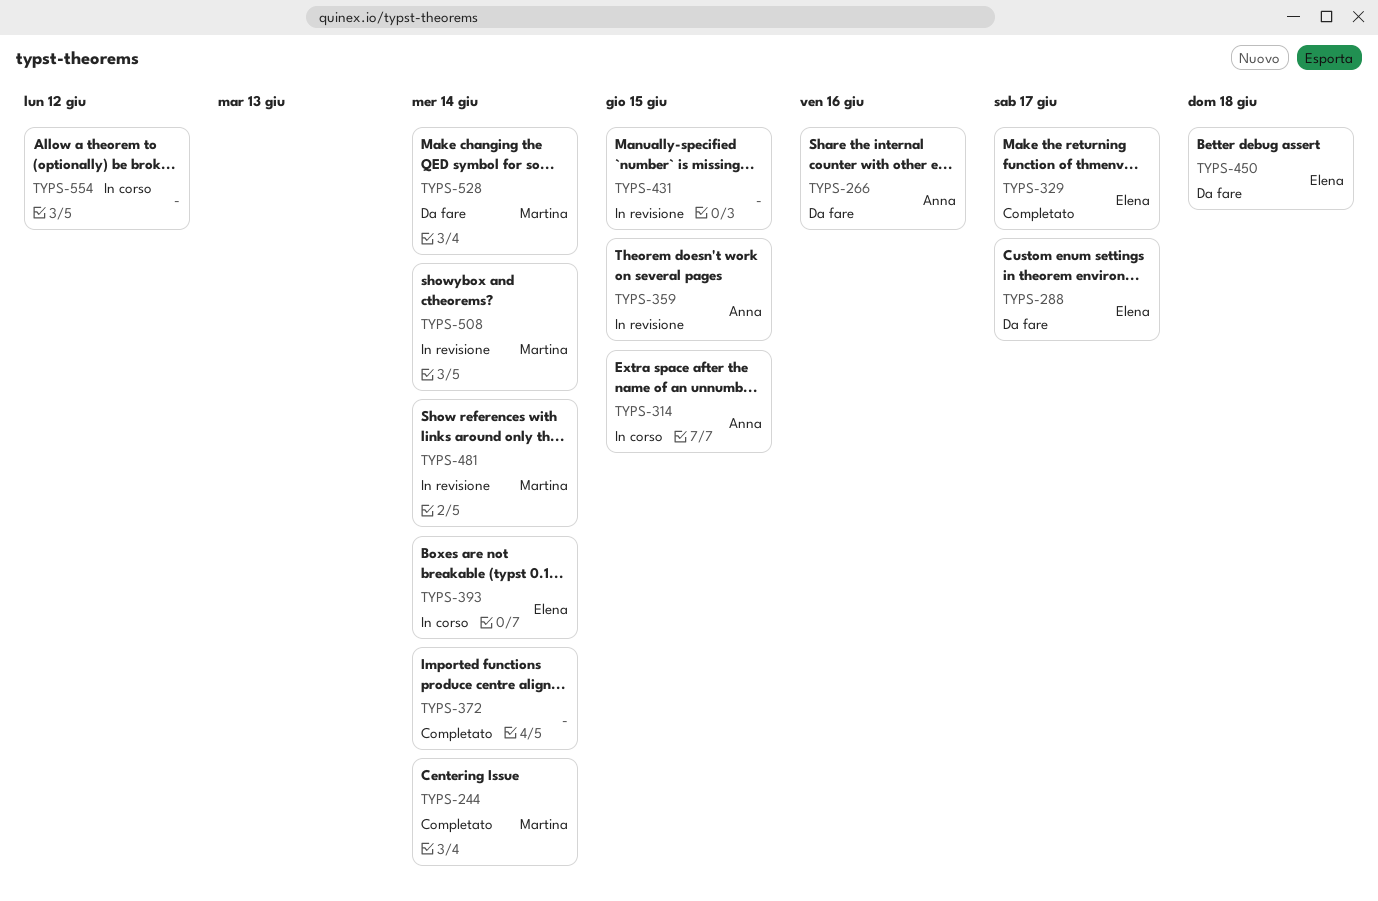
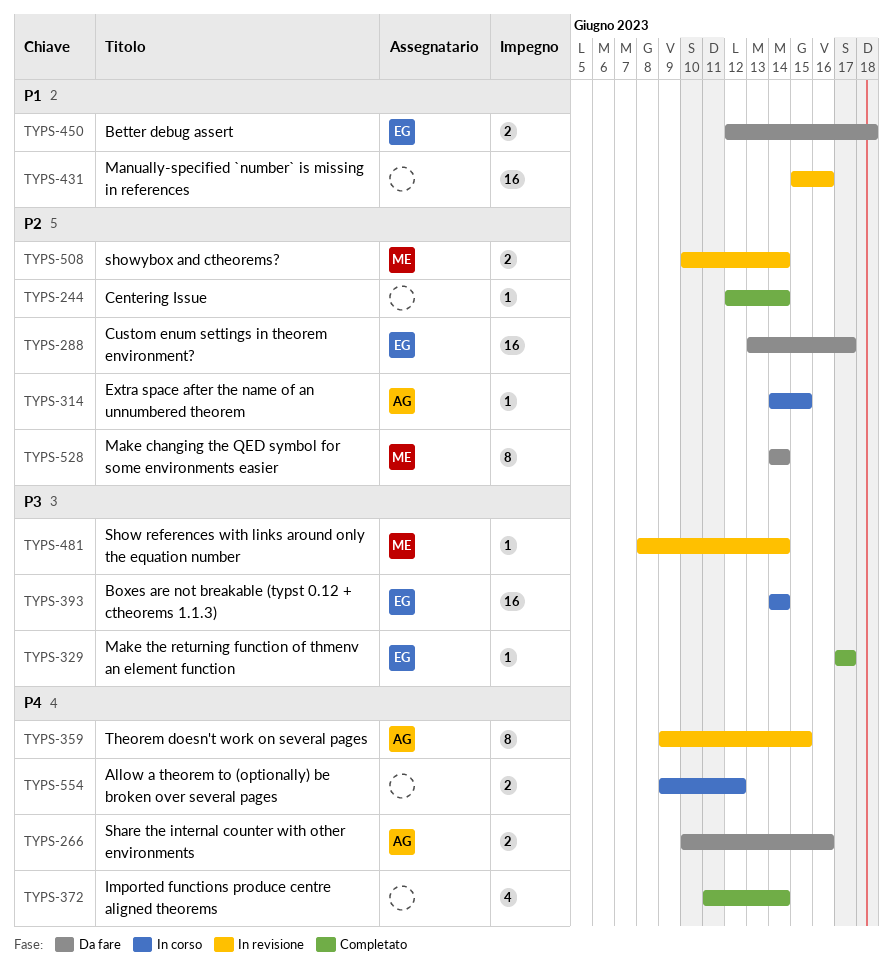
TYPS-244, owner: Martina -> none
TYPS-431, due: Jun 15 -> Jun 16

